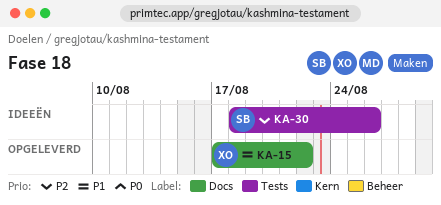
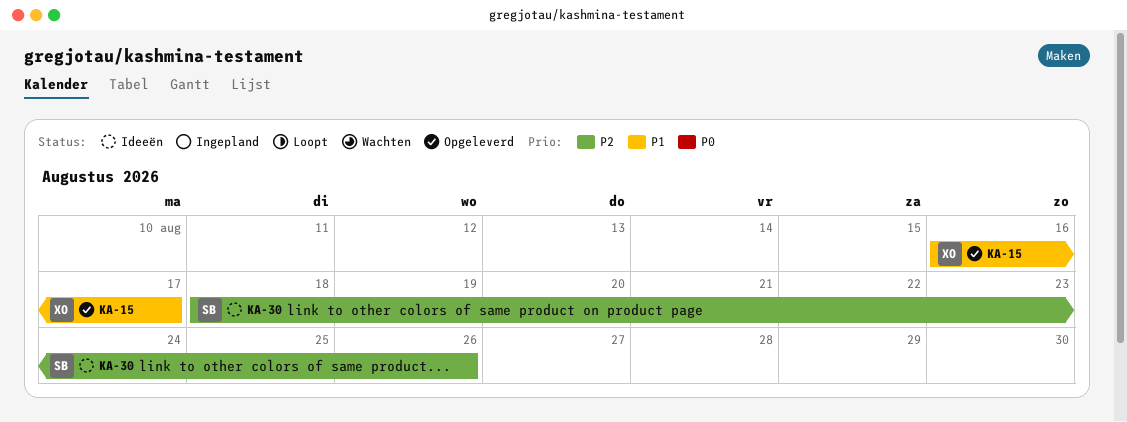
KA-15, start: Aug 17 -> Aug 16
KA-15, due: Aug 22 -> Aug 17

